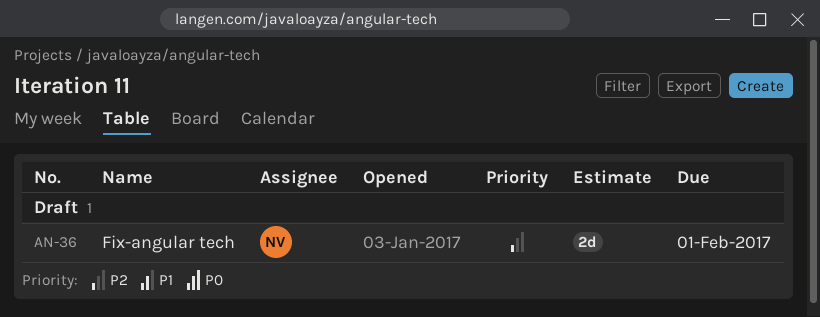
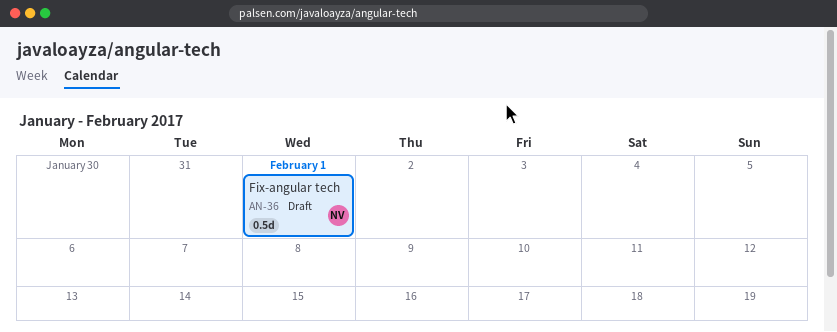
AN-36, estimate: 2d -> 0.5d

